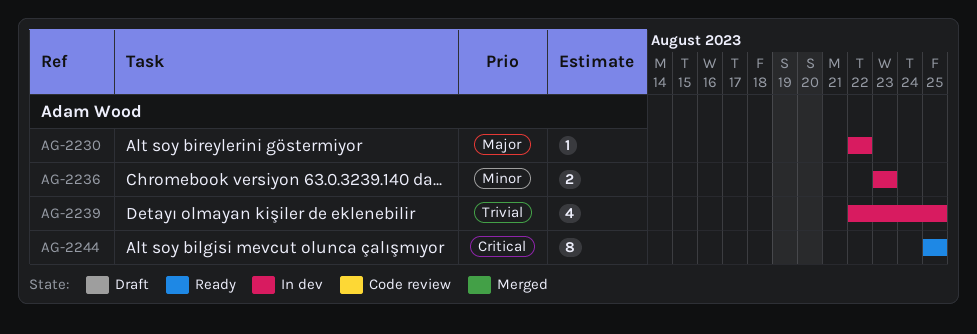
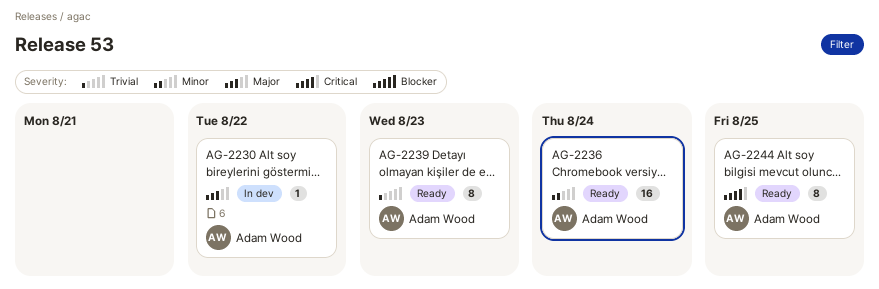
AG-2236, status: In dev -> Ready
AG-2236, estimate: 2 -> 16
AG-2236, due: Aug 23 -> Aug 24
AG-2239, status: In dev -> Ready
AG-2239, estimate: 4 -> 8
AG-2239, due: Aug 25 -> Aug 23

